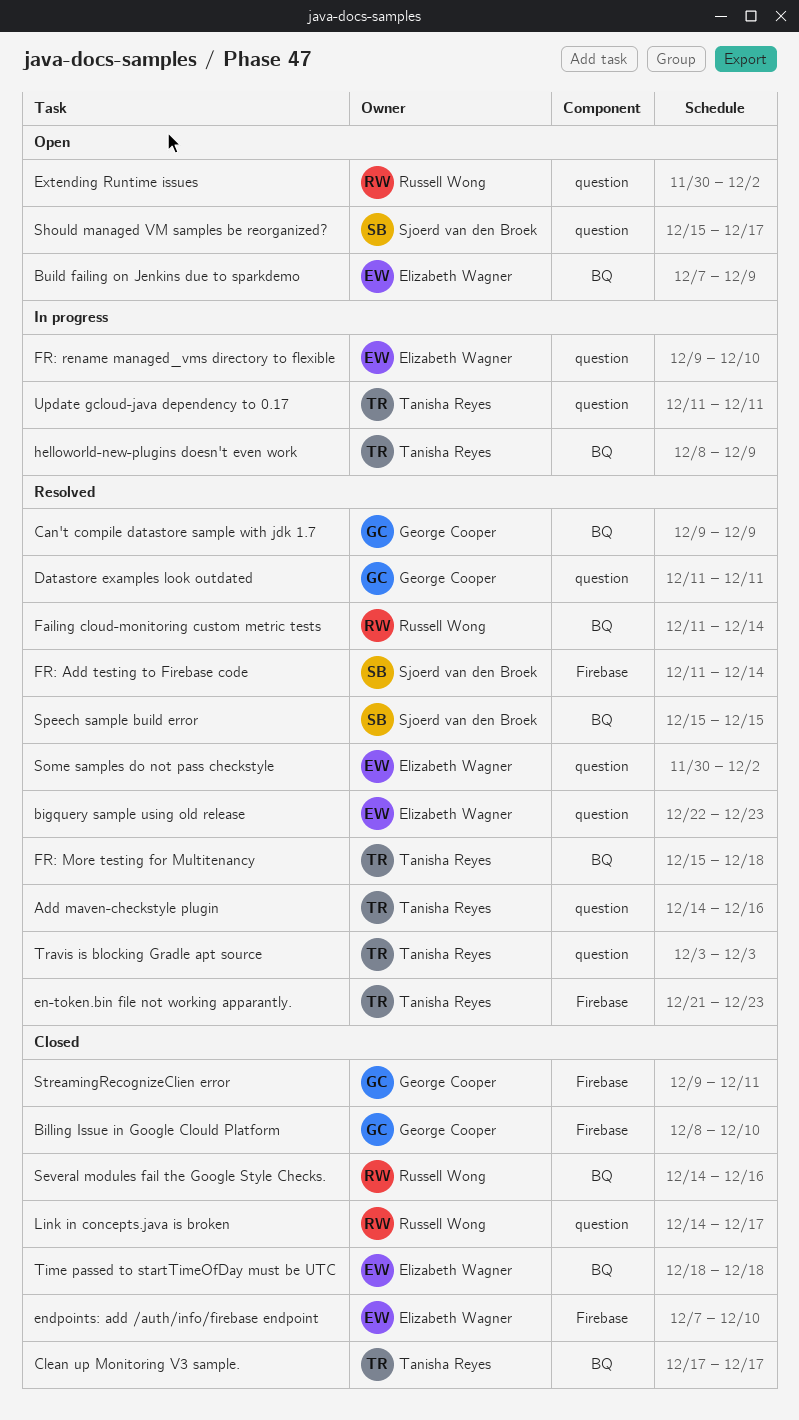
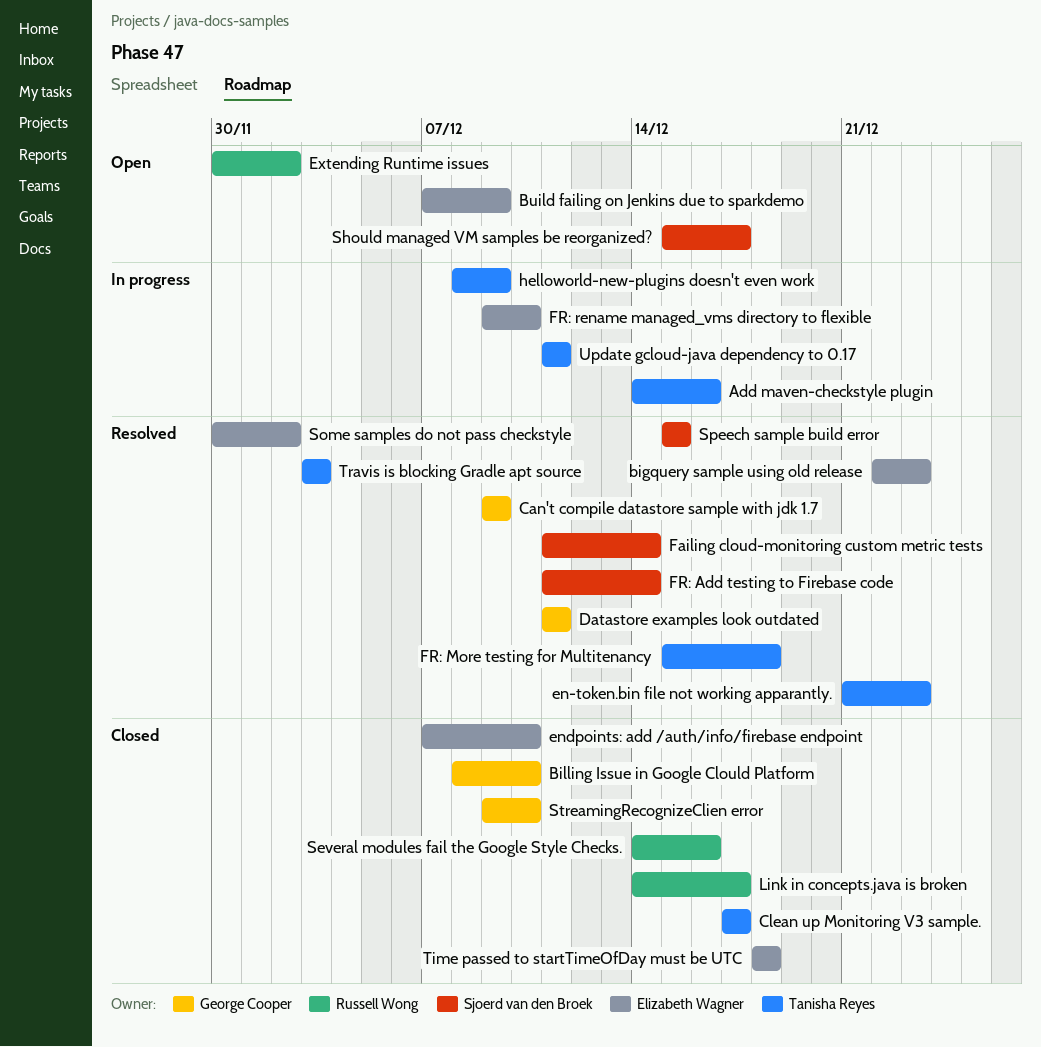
Add maven-checkstyle plugin, status: Resolved -> In progress
Failing cloud-monitoring custom metric tests, owner: Russell Wong -> Sjoerd van den Broek
StreamingRecognizeClien error, due: Dec 11 -> Dec 10

